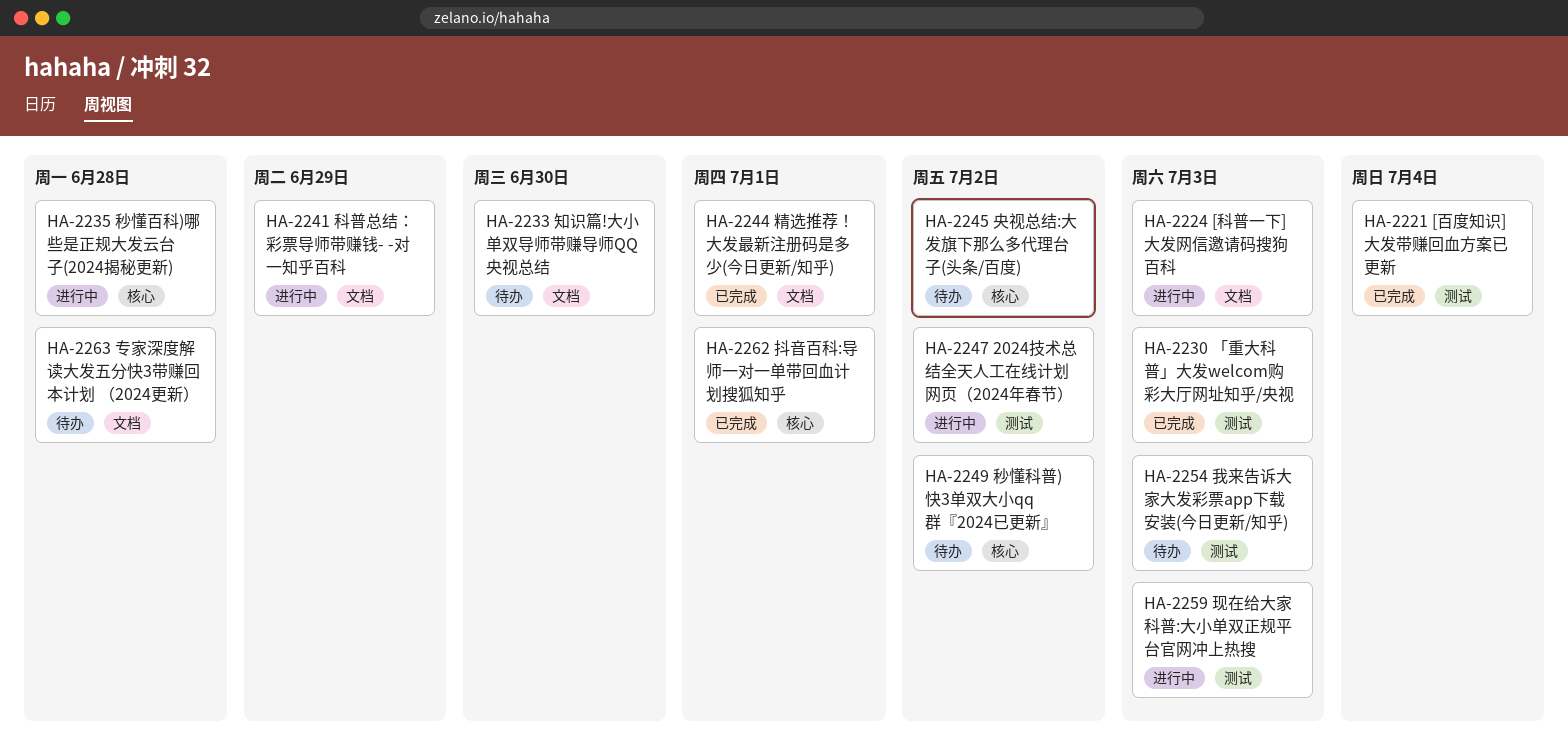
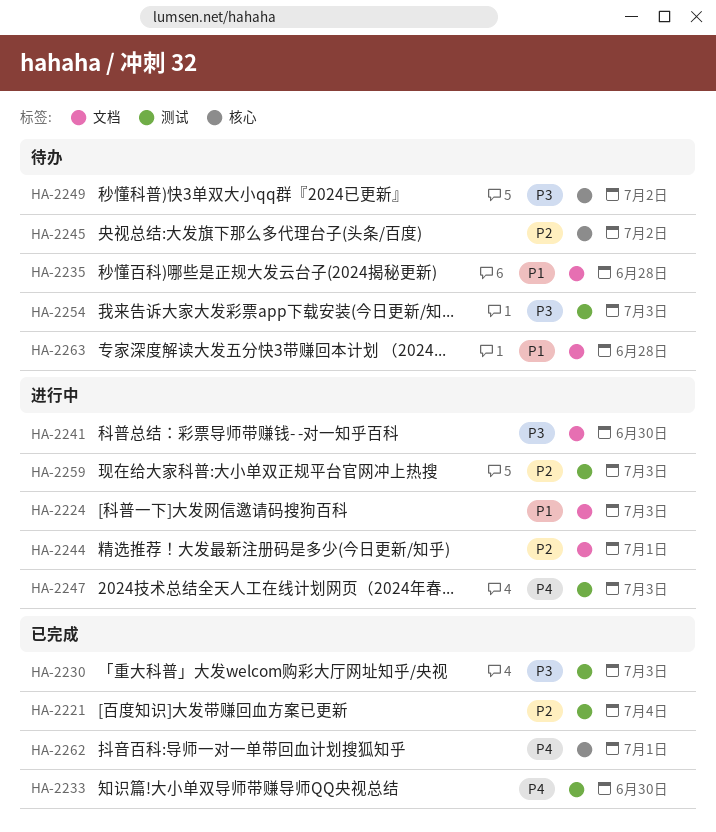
HA-2233, status: 待办 -> 已完成
HA-2233, label: 文档 -> 测试
HA-2235, status: 进行中 -> 待办
HA-2235, label: 核心 -> 文档
HA-2241, due: Jun 29 -> Jun 30
HA-2244, status: 已完成 -> 进行中
HA-2247, due: Jul 2 -> Jul 3

